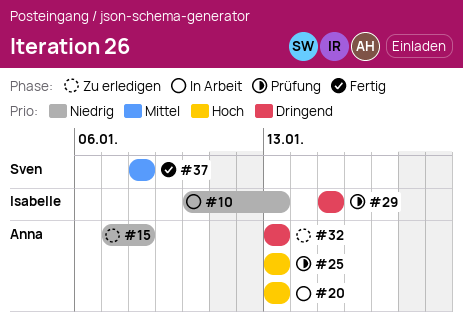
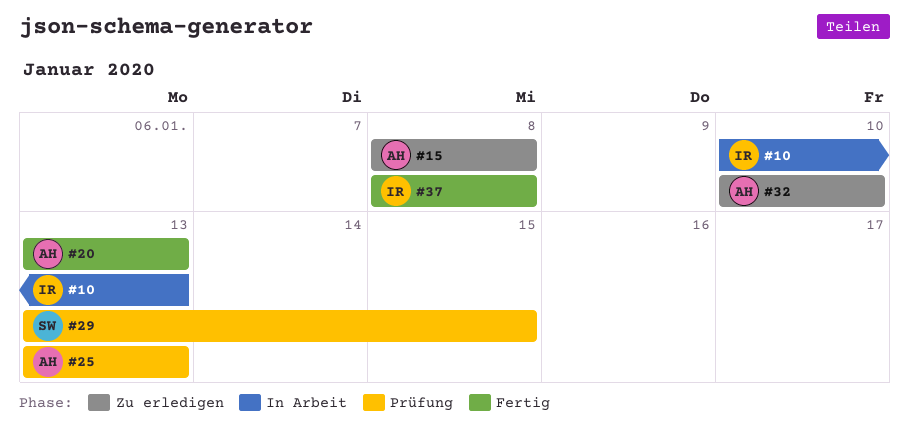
#15, start: Jan 7 -> Jan 8
#20, status: In Arbeit -> Fertig
#29, owner: Isabelle -> Sven
#29, start: Jan 15 -> Jan 13
#32, start: Jan 13 -> Jan 10
#32, due: Jan 13 -> Jan 10
#37, owner: Sven -> Isabelle

